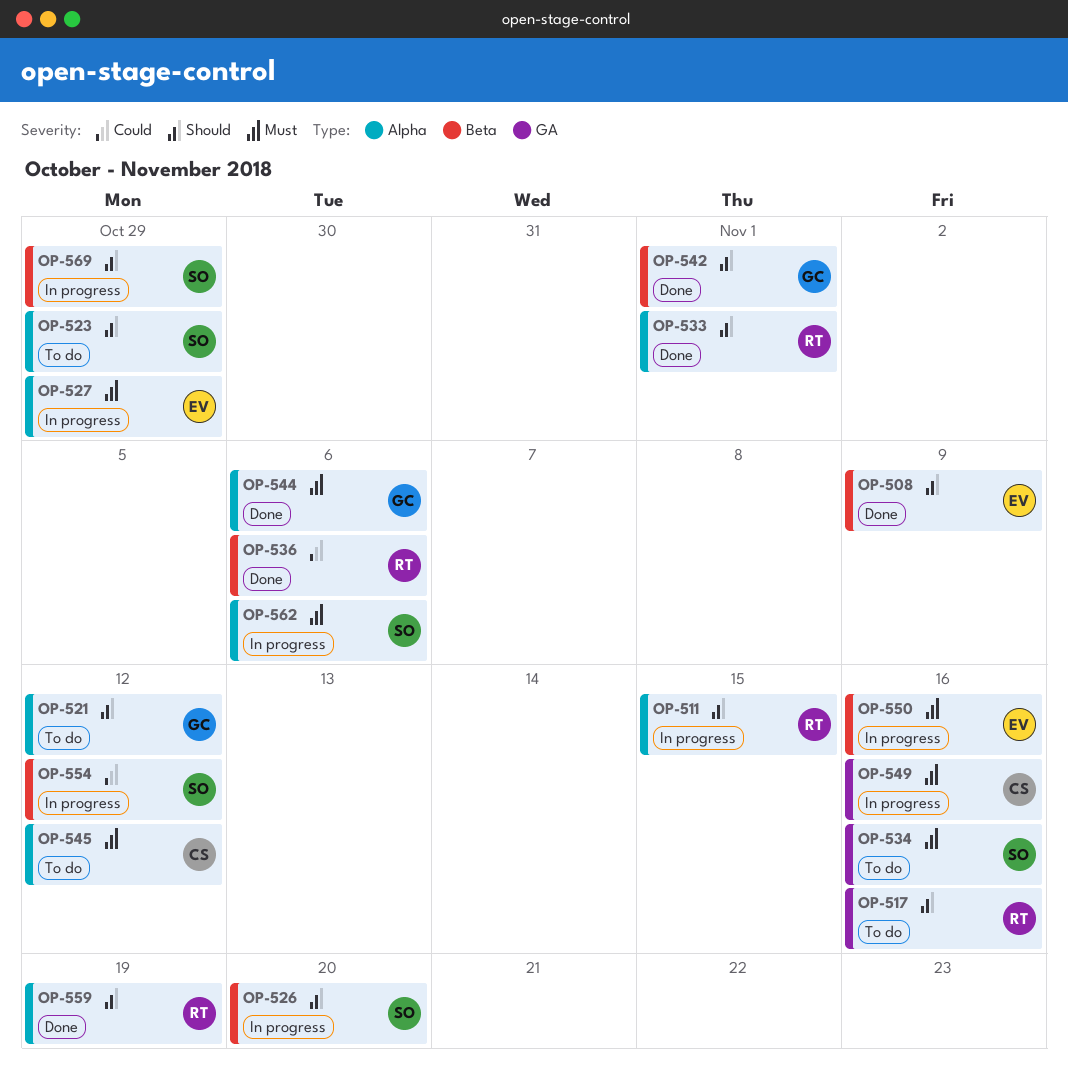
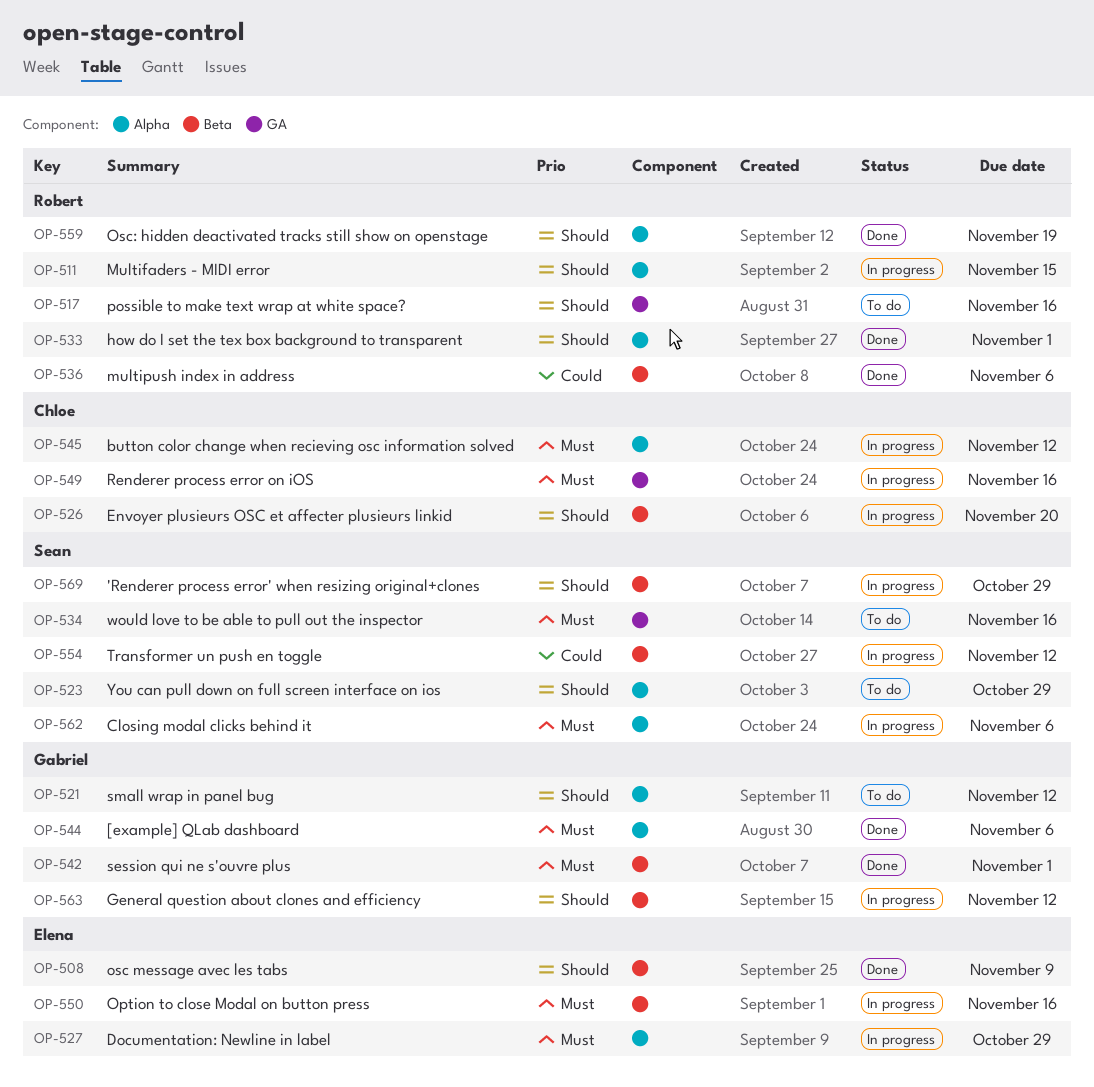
OP-526, owner: Sean -> Chloe
OP-542, priority: Should -> Must
OP-545, status: To do -> In progress
OP-563: none -> present

